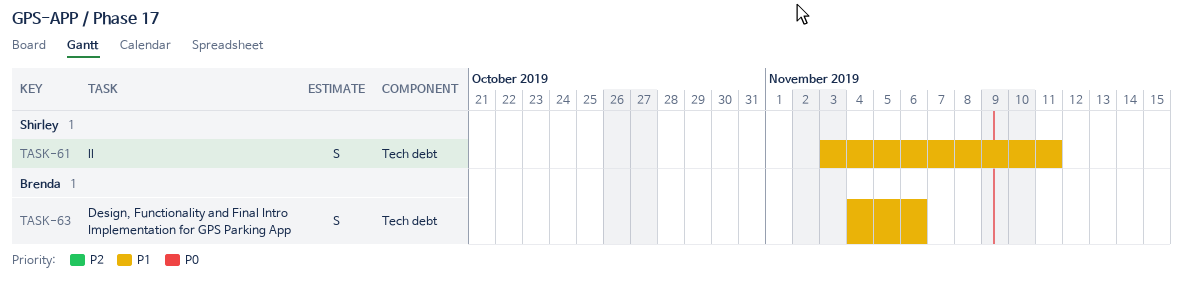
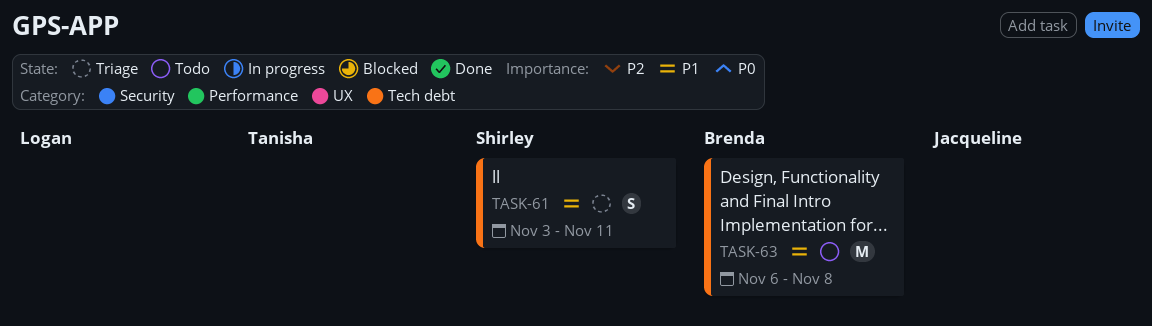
TASK-63, estimate: S -> M
TASK-63, start: Nov 4 -> Nov 6
TASK-63, due: Nov 6 -> Nov 8

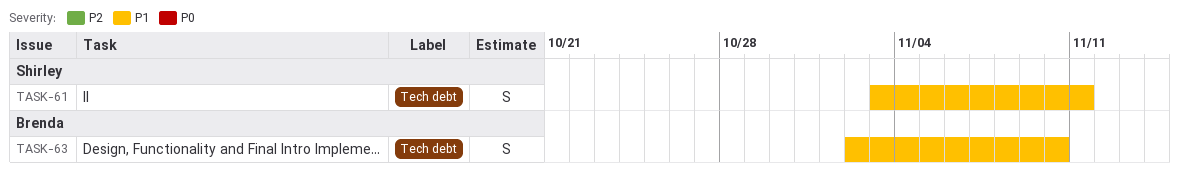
TASK-63, estimate: M -> S
TASK-63, start: Nov 6 -> Nov 2
TASK-63, due: Nov 8 -> Nov 10

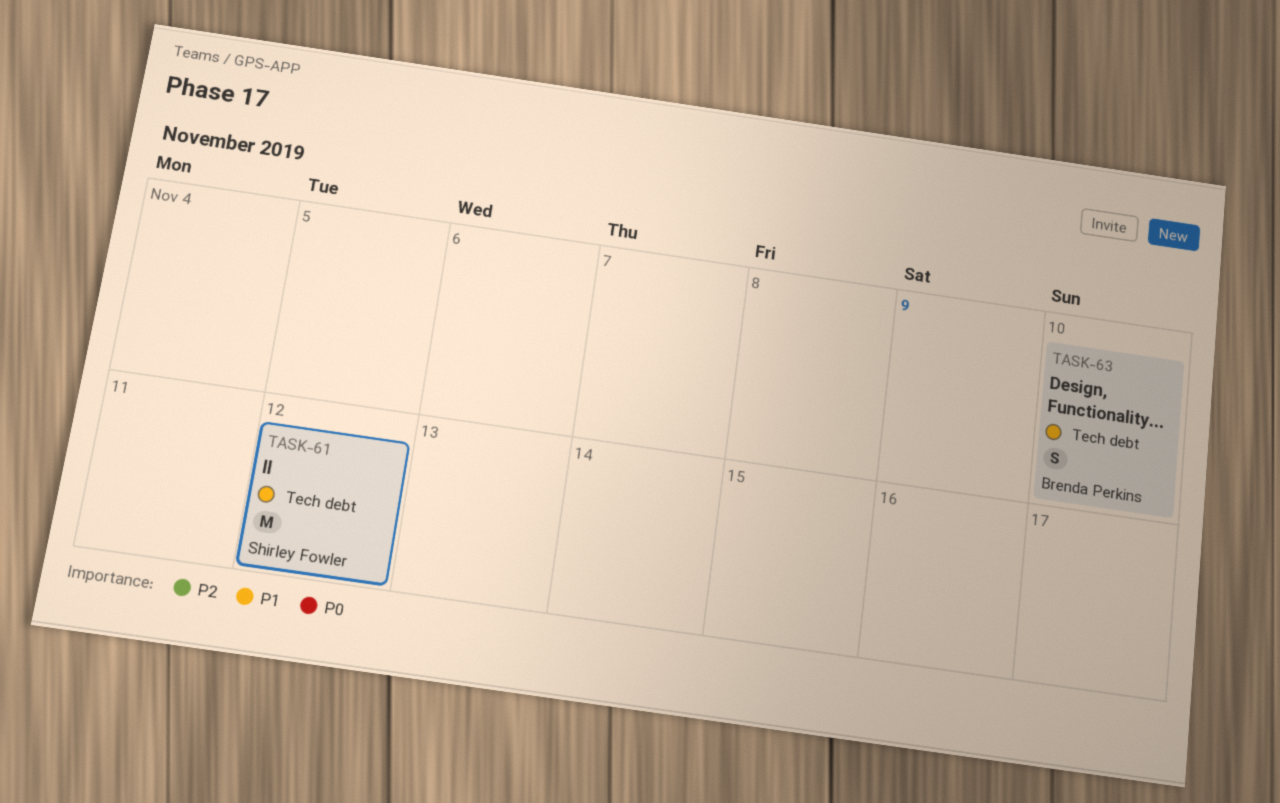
TASK-61, estimate: S -> M
TASK-61, due: Nov 11 -> Nov 12

